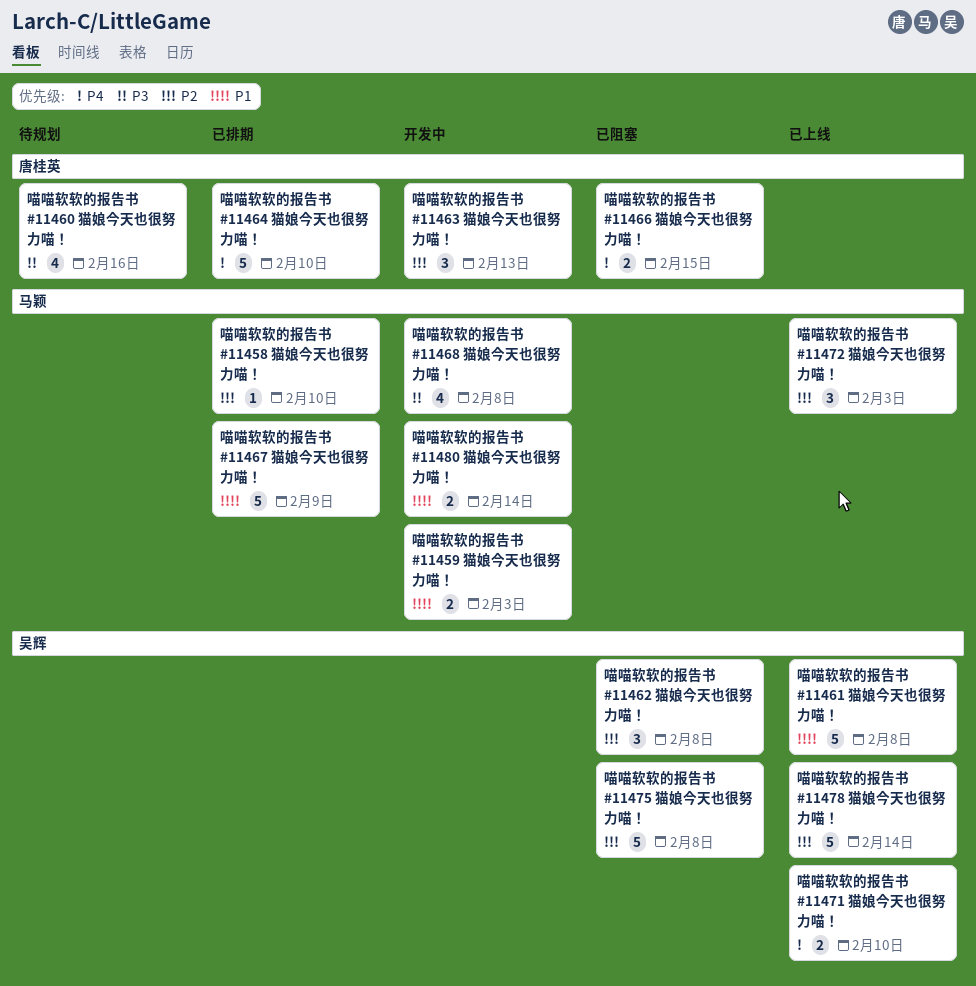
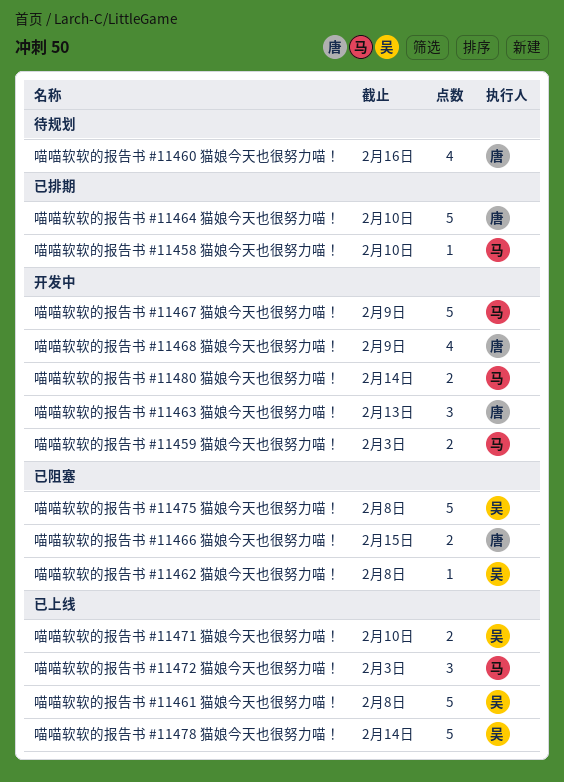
喵喵软软的报告书 #11462 猫娘今天也很努力喵！, estimate: 3 -> 1
喵喵软软的报告书 #11467 猫娘今天也很努力喵！, status: 已排期 -> 开发中
喵喵软软的报告书 #11468 猫娘今天也很努力喵！, owner: 马颖 -> 唐桂英
喵喵软软的报告书 #11468 猫娘今天也很努力喵！, due: Feb 8 -> Feb 9

